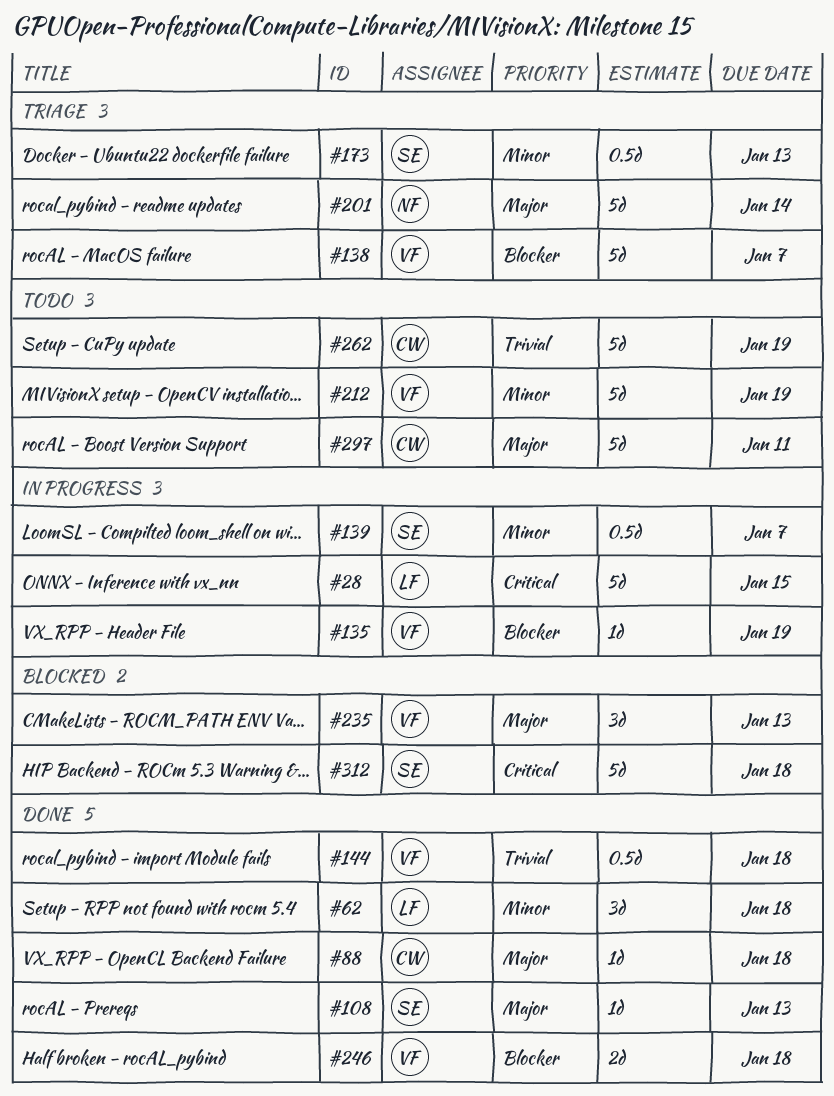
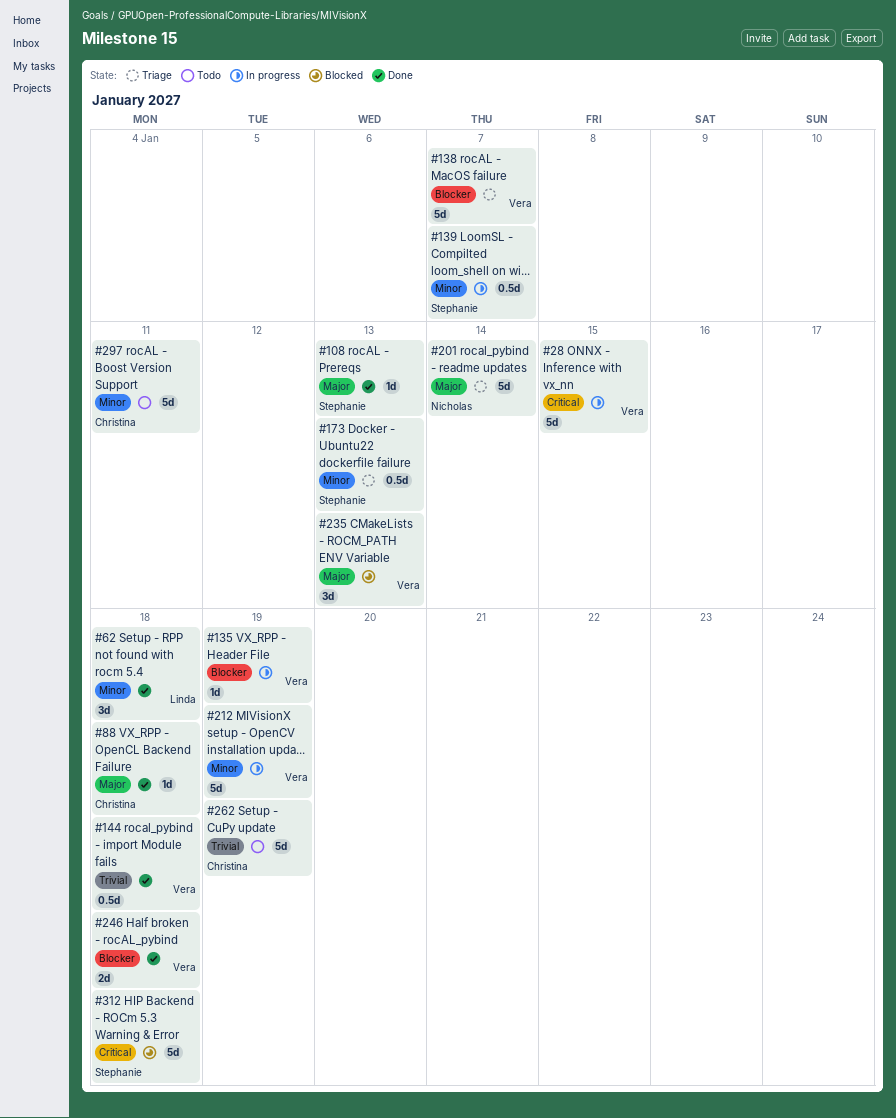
#28, owner: Linda -> Vera
#212, status: Todo -> In progress
#297, priority: Major -> Minor

